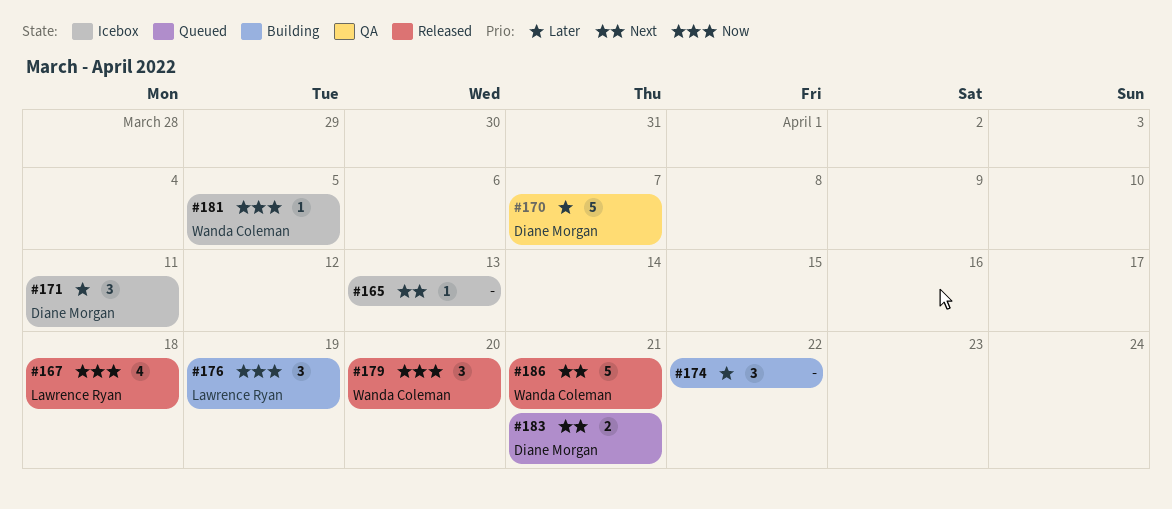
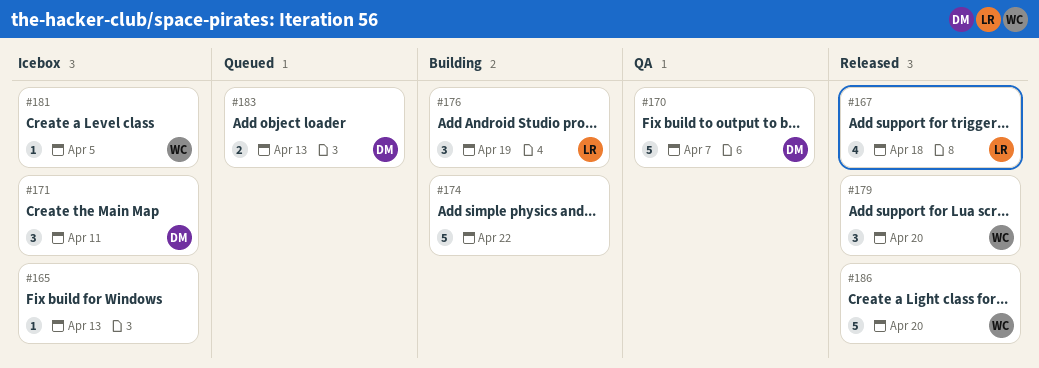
#174, estimate: 3 -> 5
#183, due: Apr 21 -> Apr 13
#186, due: Apr 21 -> Apr 20

